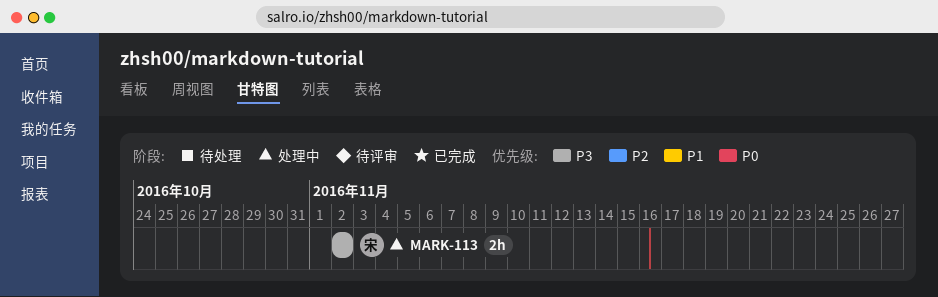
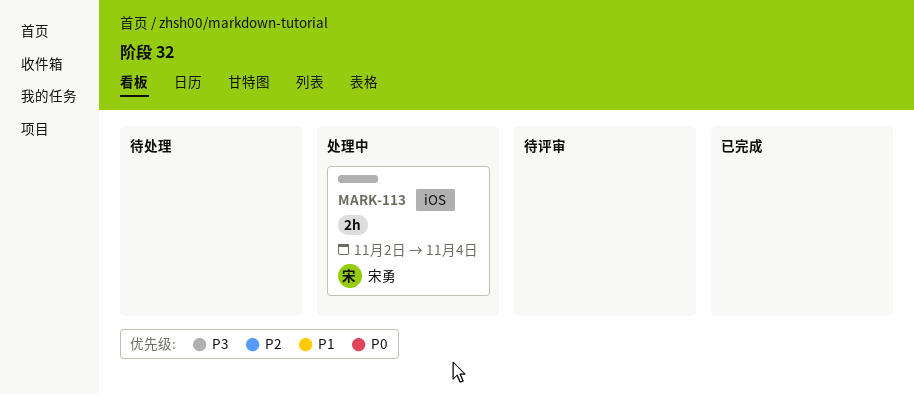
MARK-113, due: Nov 2 -> Nov 4

